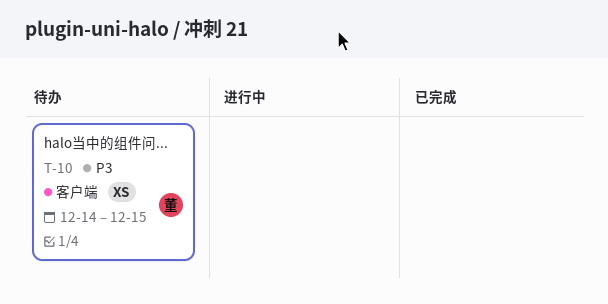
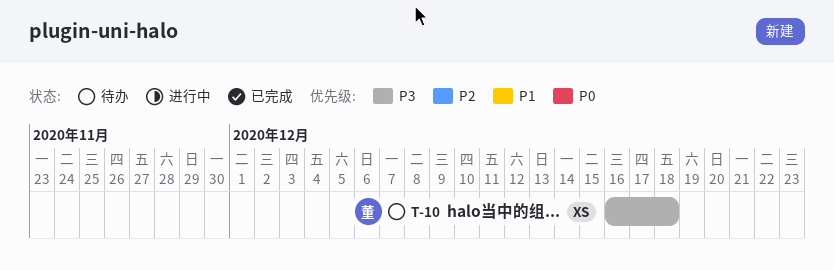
T-10, start: Dec 14 -> Dec 16
T-10, due: Dec 15 -> Dec 18

